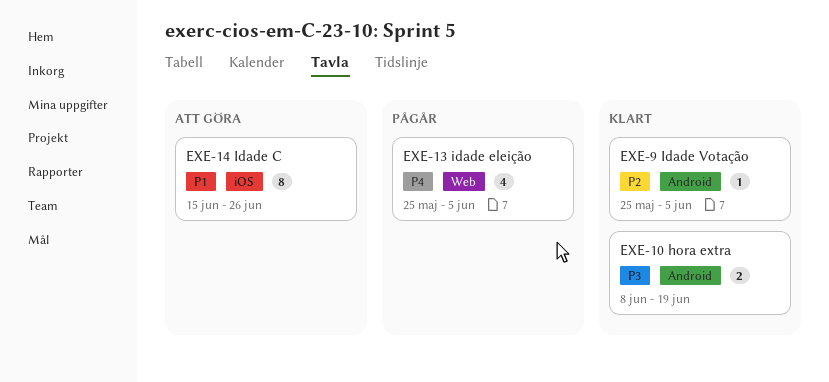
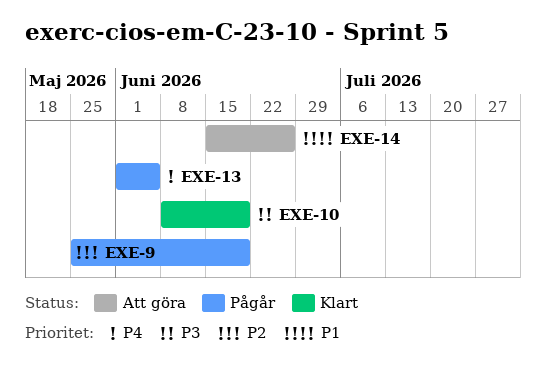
EXE-9, status: Klart -> Pågår
EXE-9, due: Jun 5 -> Jun 19
EXE-13, start: May 25 -> Jun 1

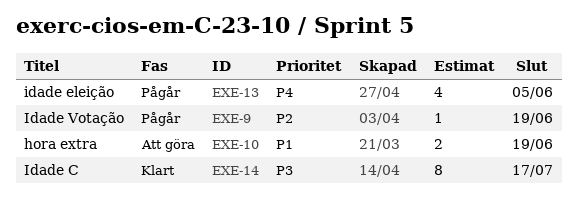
EXE-10, status: Klart -> Att göra
EXE-10, priority: P3 -> P1
EXE-14, status: Att göra -> Klart
EXE-14, priority: P1 -> P3
EXE-14, due: Jun 26 -> Jul 17

